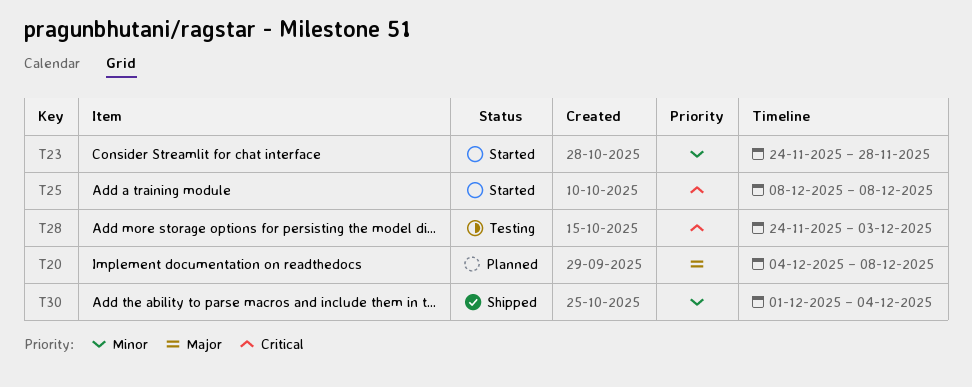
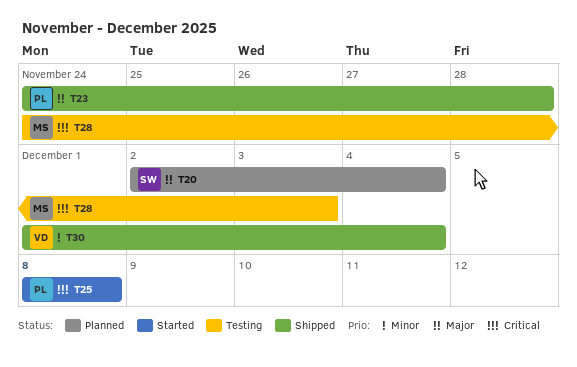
T20, start: Dec 4 -> Dec 2
T20, due: Dec 8 -> Dec 4
T23, status: Started -> Shipped
T23, priority: Minor -> Major

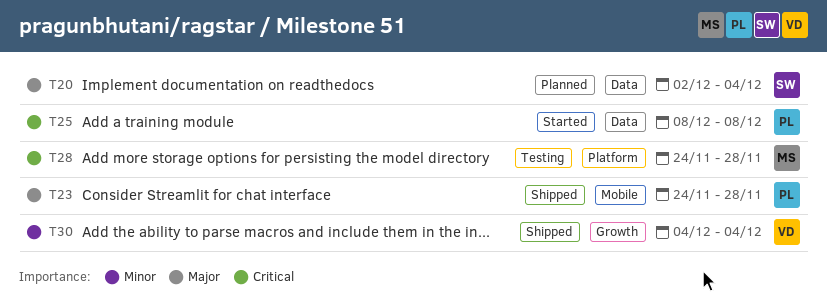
T28, due: Dec 3 -> Nov 28
T30, start: Dec 1 -> Dec 4

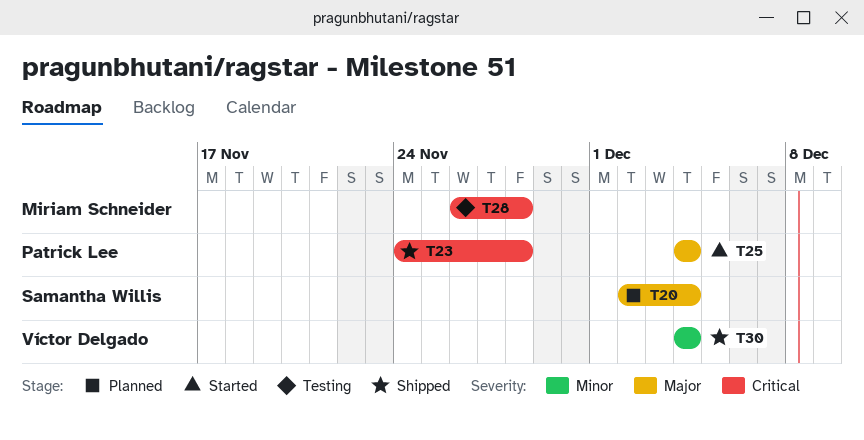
T23, priority: Major -> Critical
T25, priority: Critical -> Major
T25, start: Dec 8 -> Dec 4
T25, due: Dec 8 -> Dec 4
T28, start: Nov 24 -> Nov 26

